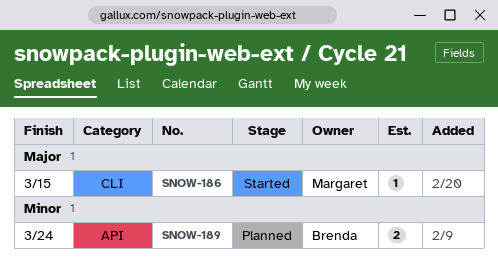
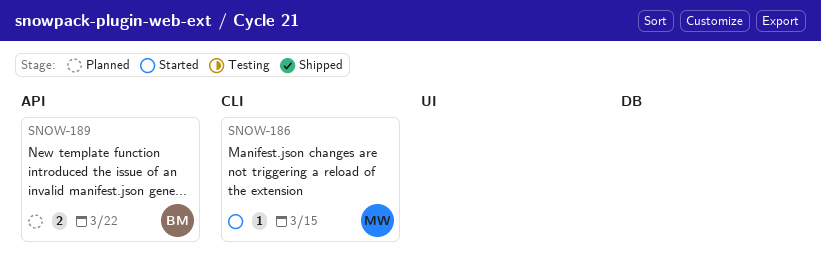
SNOW-189, due: Mar 24 -> Mar 22

